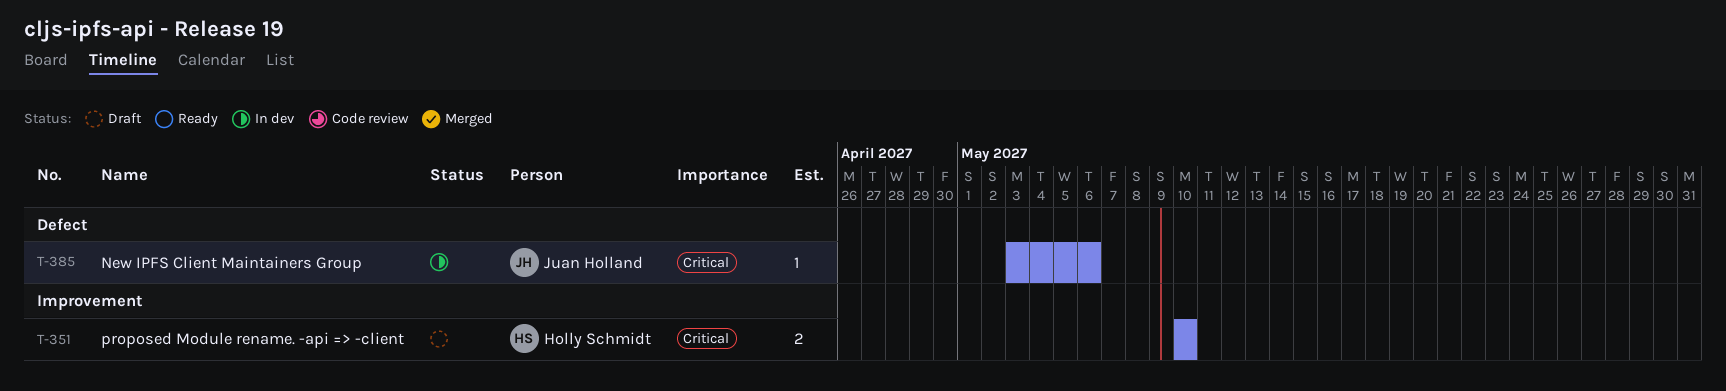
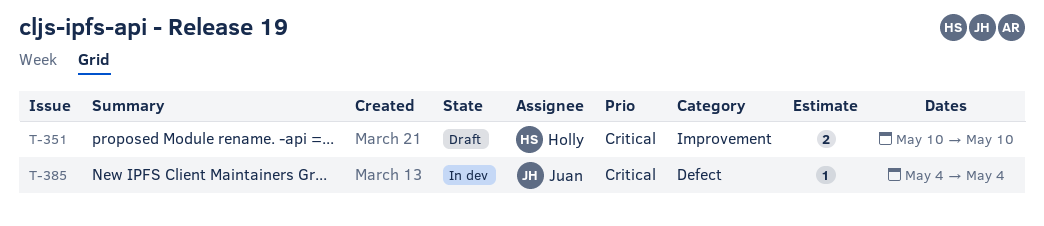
T-385, start: May 3 -> May 4
T-385, due: May 6 -> May 4

